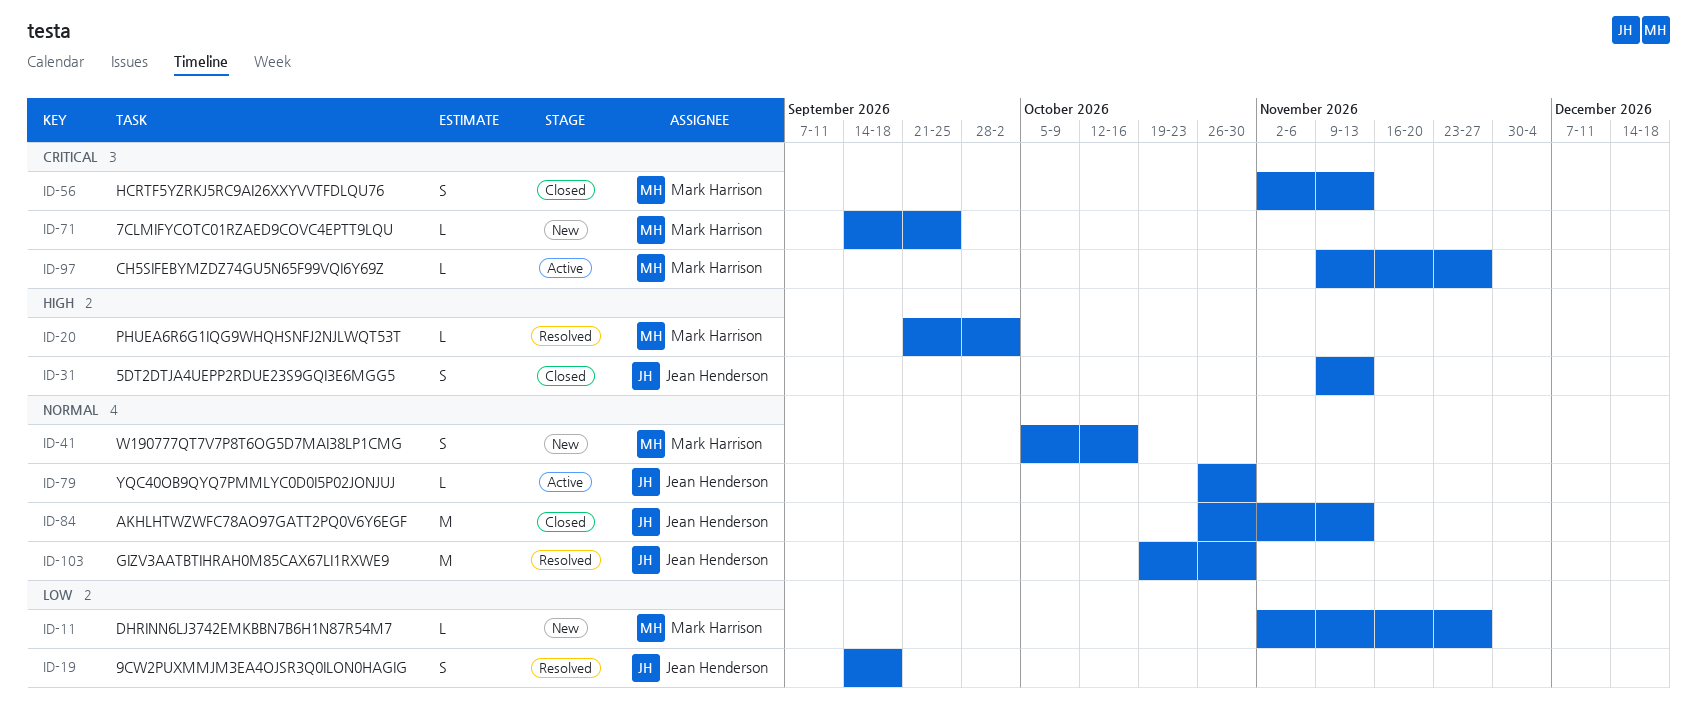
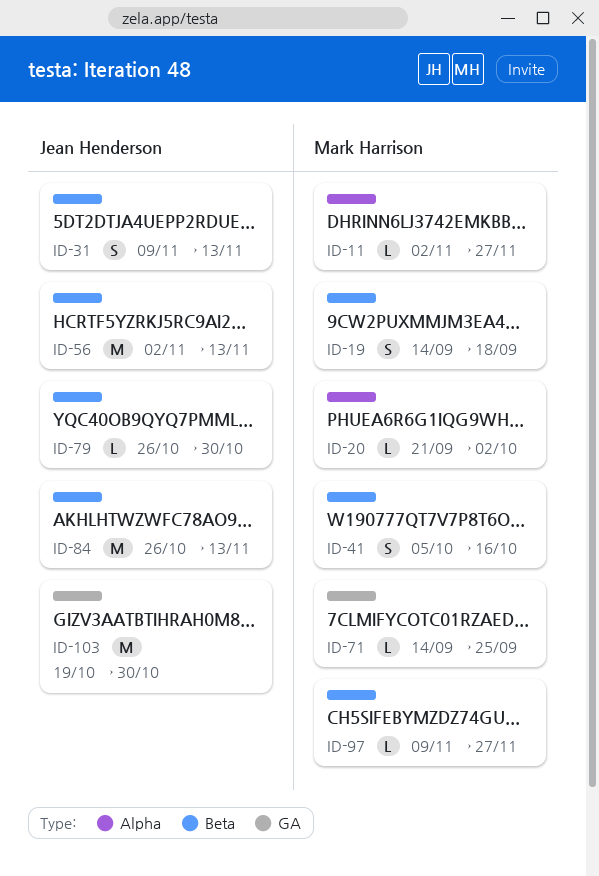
ID-19, owner: Jean Henderson -> Mark Harrison
ID-56, owner: Mark Harrison -> Jean Henderson
ID-56, estimate: S -> M

